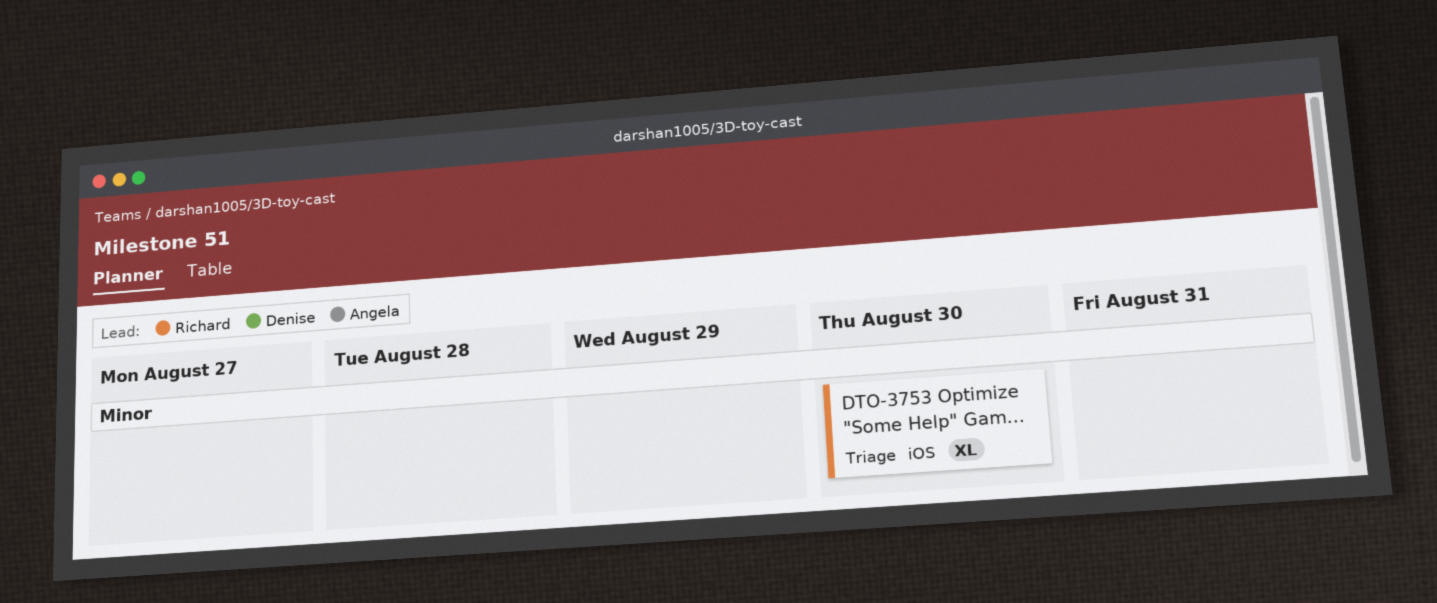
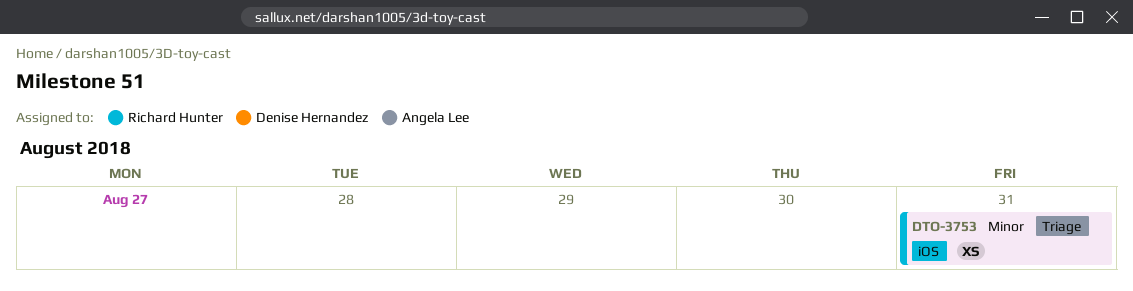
DTO-3753, estimate: XL -> XS
DTO-3753, due: Aug 30 -> Aug 31

